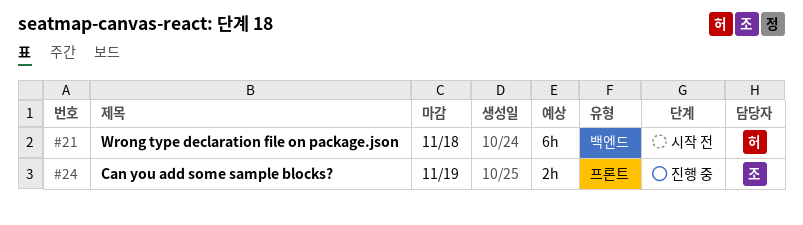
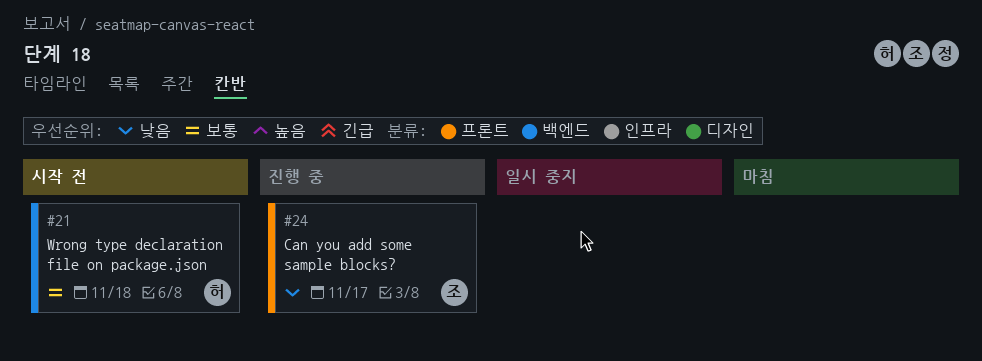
#24, due: Nov 19 -> Nov 17

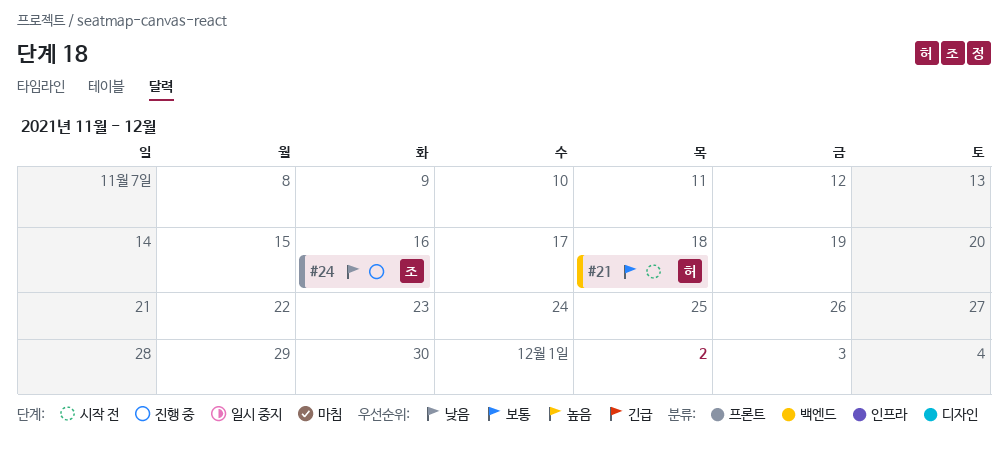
#24, due: Nov 17 -> Nov 16

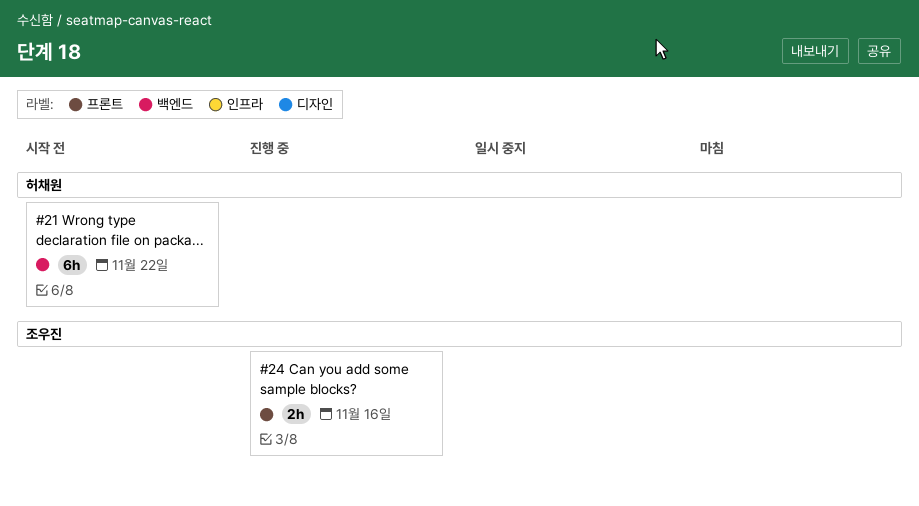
#21, due: Nov 18 -> Nov 22

